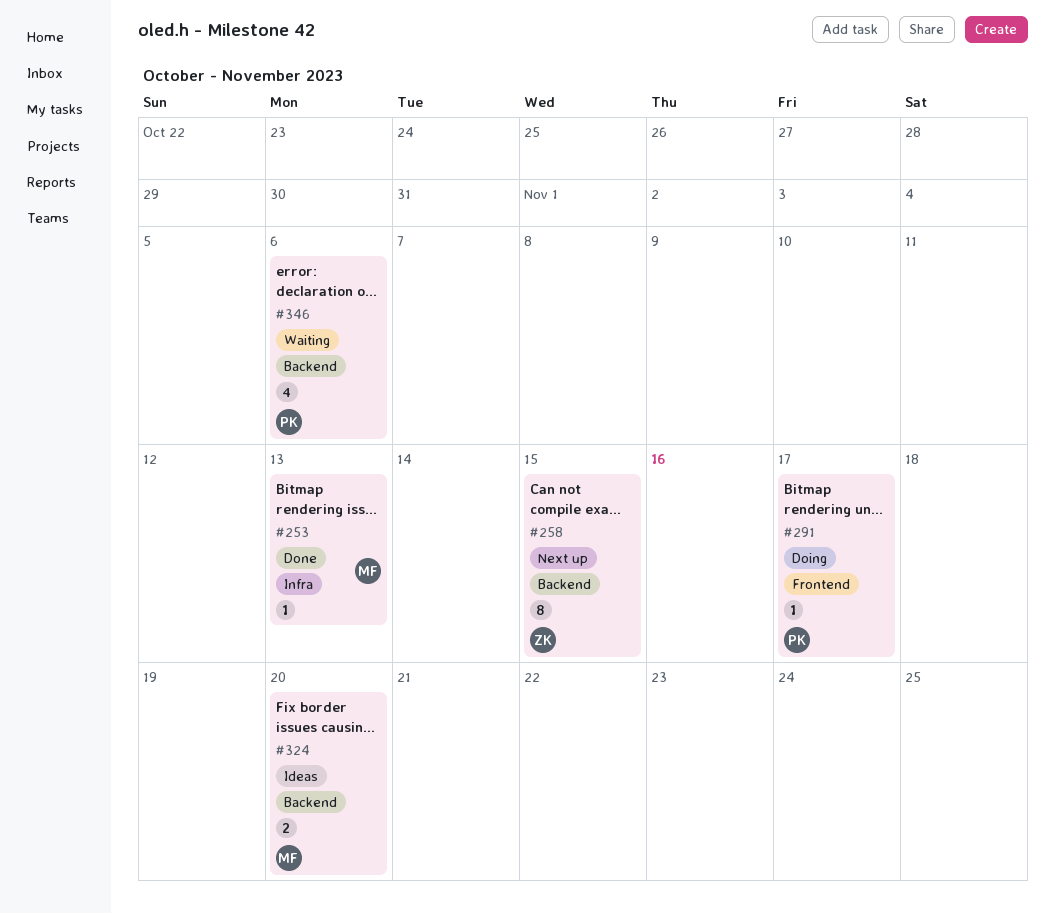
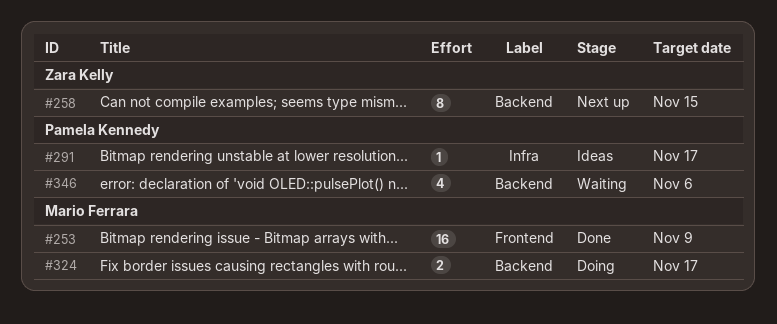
#253, label: Infra -> Frontend
#253, estimate: 1 -> 16
#253, due: Nov 13 -> Nov 9
#291, status: Doing -> Ideas
#291, label: Frontend -> Infra
#324, status: Ideas -> Doing
#324, due: Nov 20 -> Nov 17

